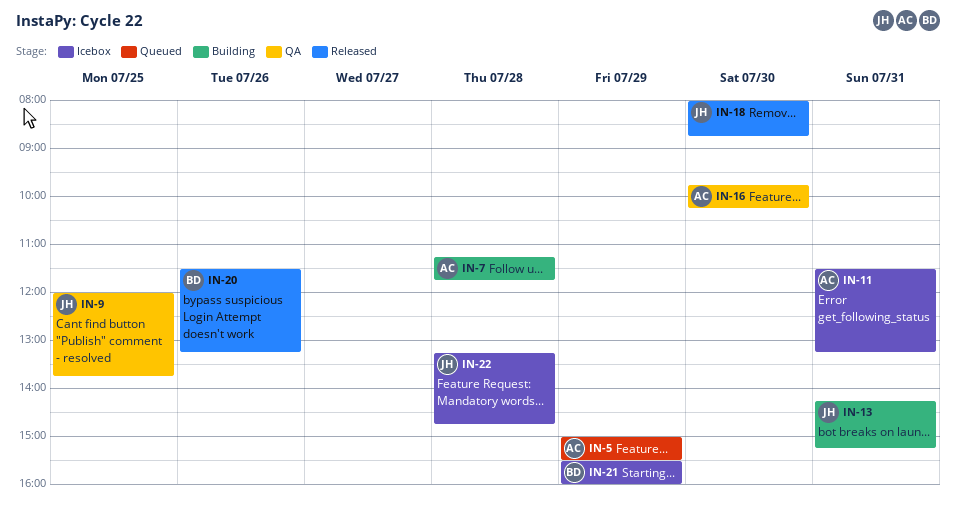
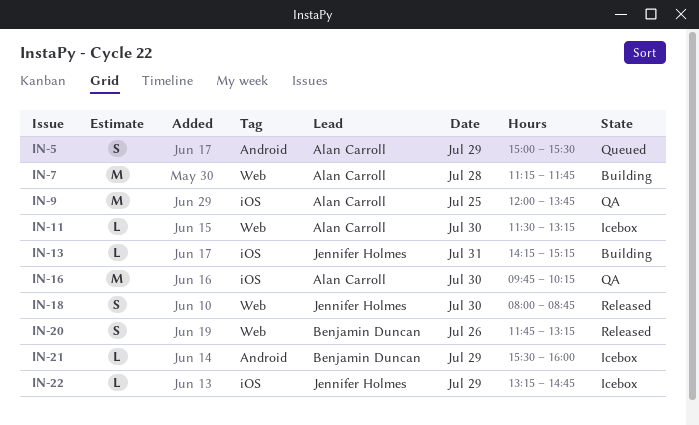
IN-9, owner: Jennifer Holmes -> Alan Carroll
IN-11, day: Jul 31 -> Jul 30
IN-20, begins: 11:30 -> 11:45
IN-22, day: Jul 28 -> Jul 29

